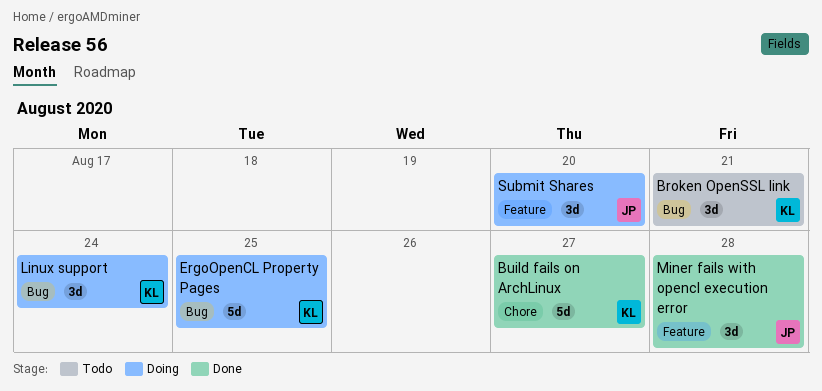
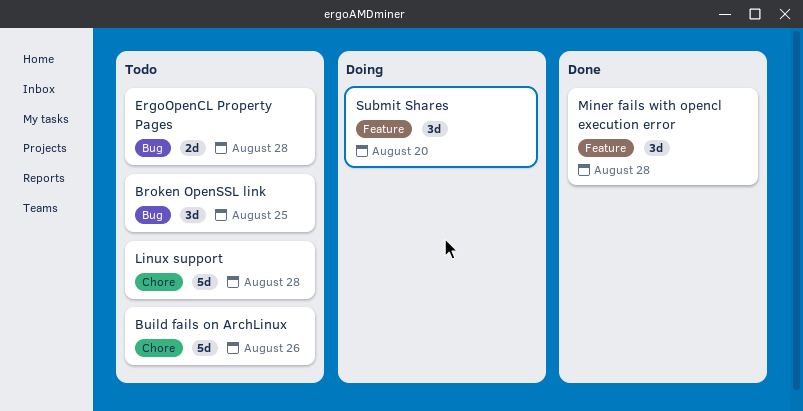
Broken OpenSSL link, due: Aug 21 -> Aug 25
Build fails on ArchLinux, status: Done -> Todo
Build fails on ArchLinux, due: Aug 27 -> Aug 26
ErgoOpenCL Property Pages, status: Doing -> Todo
ErgoOpenCL Property Pages, estimate: 5d -> 2d
ErgoOpenCL Property Pages, due: Aug 25 -> Aug 28
Linux support, status: Doing -> Todo
Linux support, label: Bug -> Chore
Linux support, estimate: 3d -> 5d
Linux support, due: Aug 24 -> Aug 28

